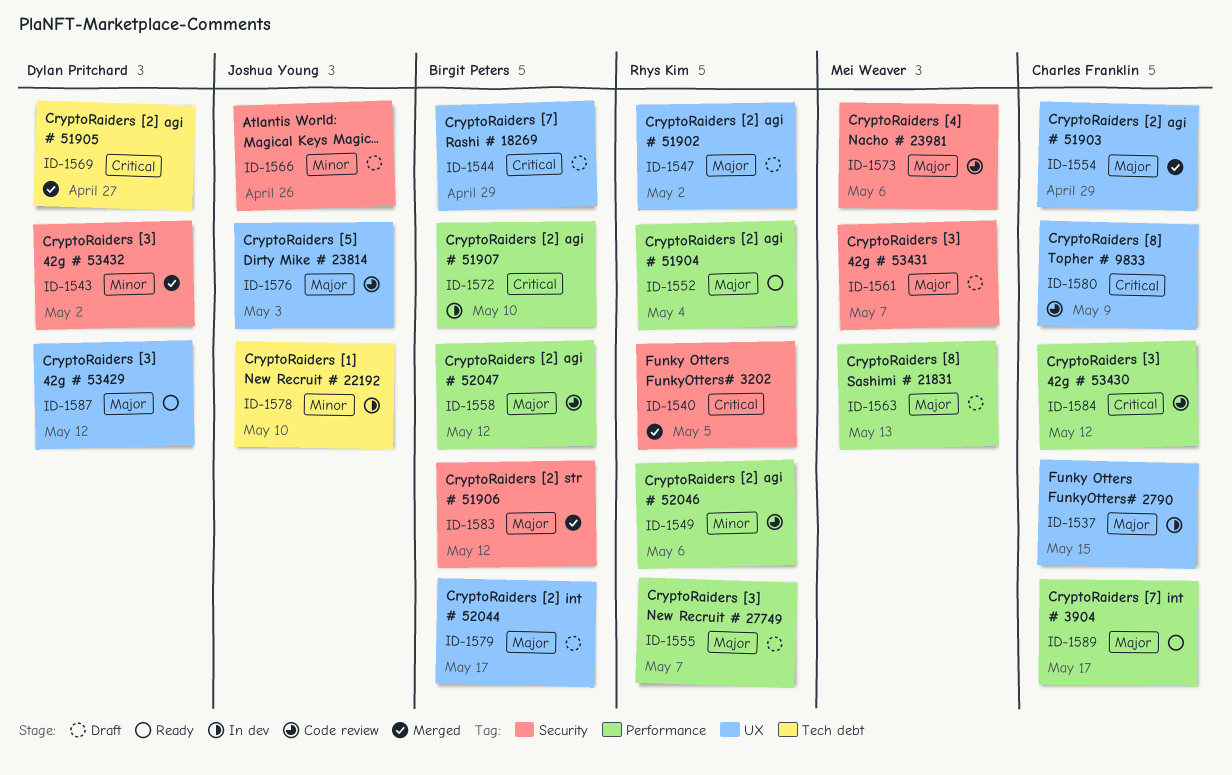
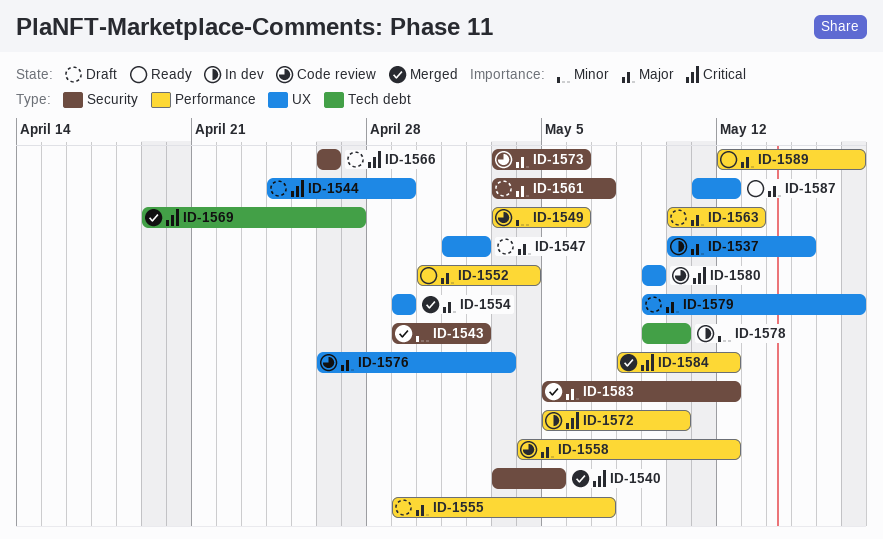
ID-1566, priority: Minor -> Critical
ID-1584, status: Code review -> Merged

